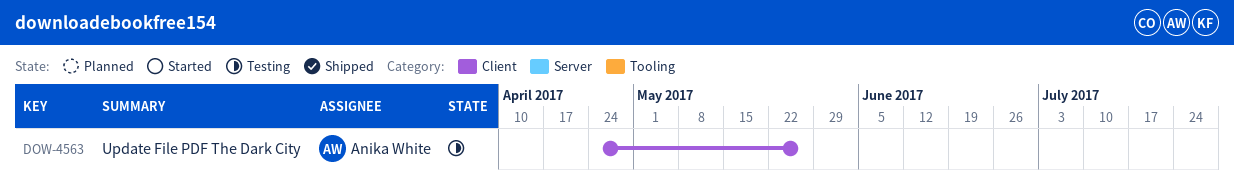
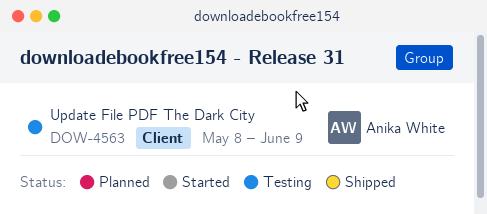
DOW-4563, start: Apr 24 -> May 8
DOW-4563, due: May 26 -> Jun 9

